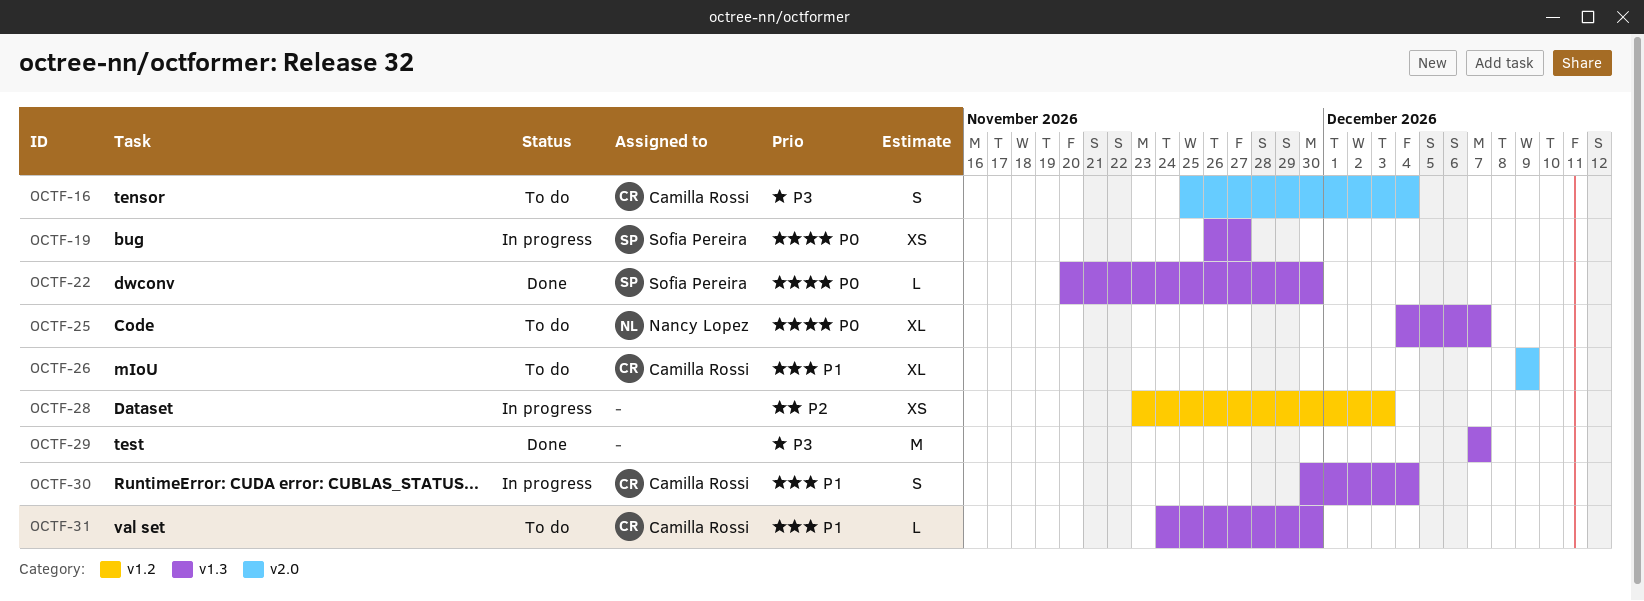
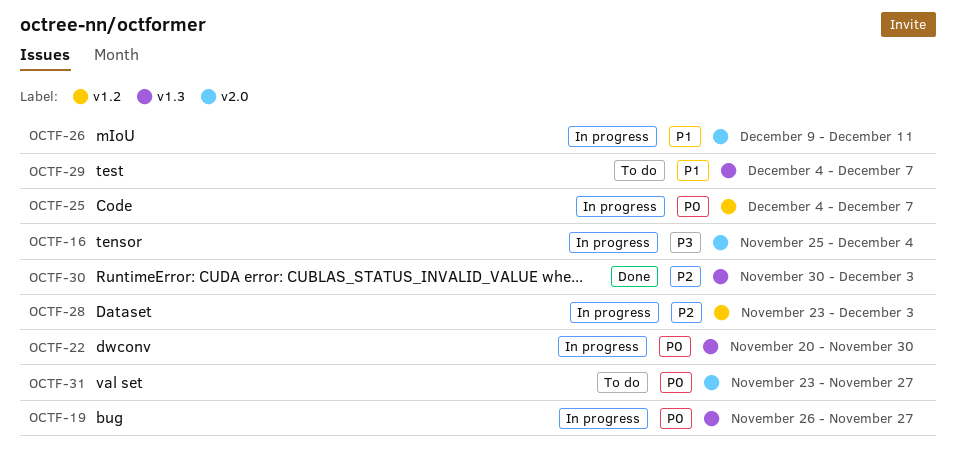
OCTF-16, status: To do -> In progress
OCTF-22, status: Done -> In progress
OCTF-25, status: To do -> In progress
OCTF-25, label: v1.3 -> v1.2
OCTF-26, status: To do -> In progress
OCTF-26, due: Dec 9 -> Dec 11
OCTF-29, status: Done -> To do
OCTF-29, priority: P3 -> P1
OCTF-29, start: Dec 7 -> Dec 4
OCTF-30, status: In progress -> Done
OCTF-30, priority: P1 -> P2
OCTF-30, due: Dec 4 -> Dec 3
OCTF-31, priority: P1 -> P0
OCTF-31, label: v1.3 -> v2.0
OCTF-31, start: Nov 24 -> Nov 23
OCTF-31, due: Nov 30 -> Nov 27

